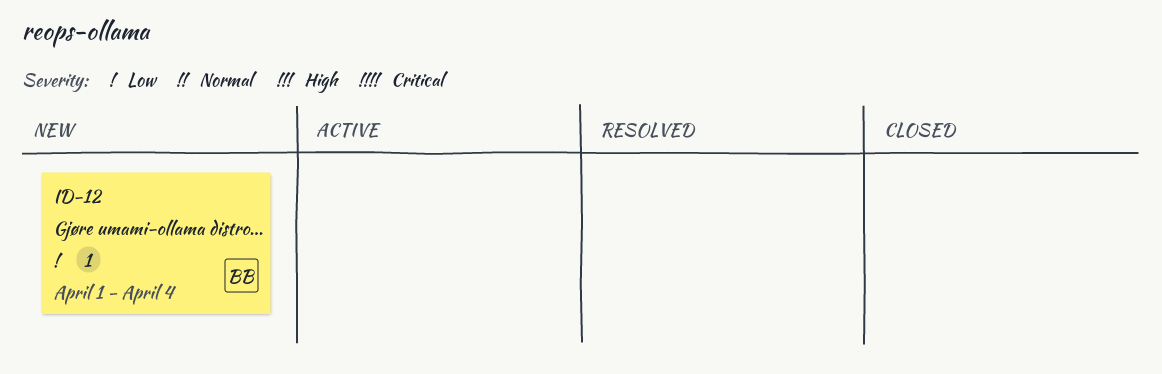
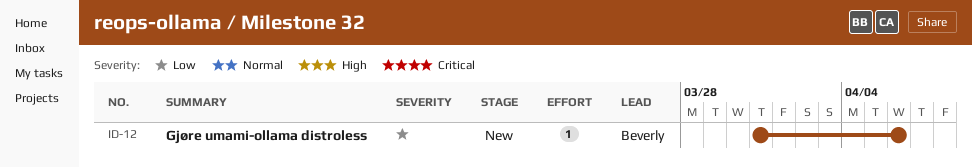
ID-12, start: Apr 1 -> Mar 31
ID-12, due: Apr 4 -> Apr 6

